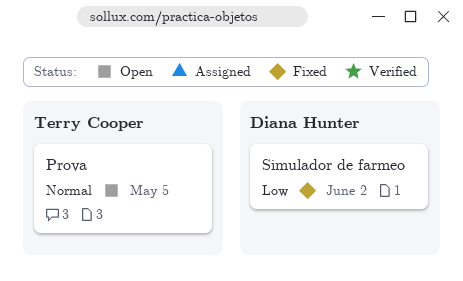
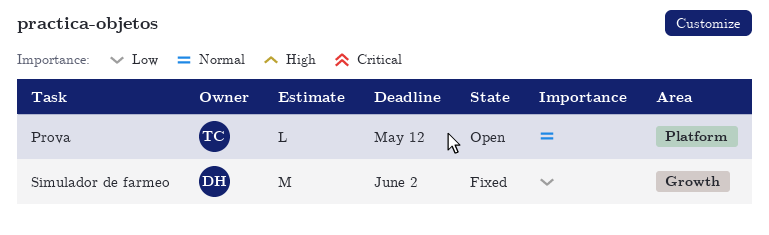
Prova, due: May 5 -> May 12

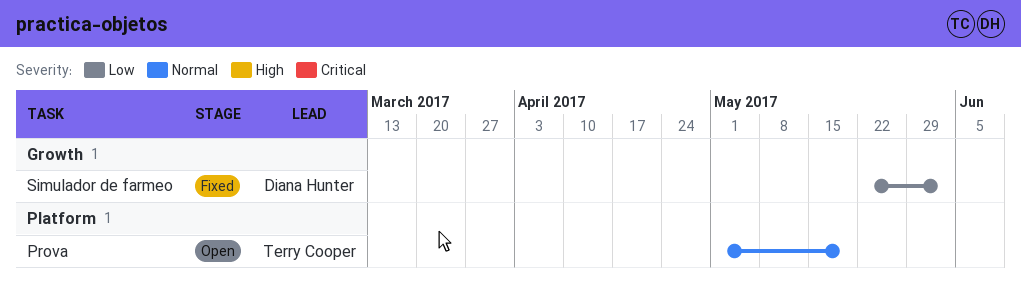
Prova, due: May 12 -> May 19

